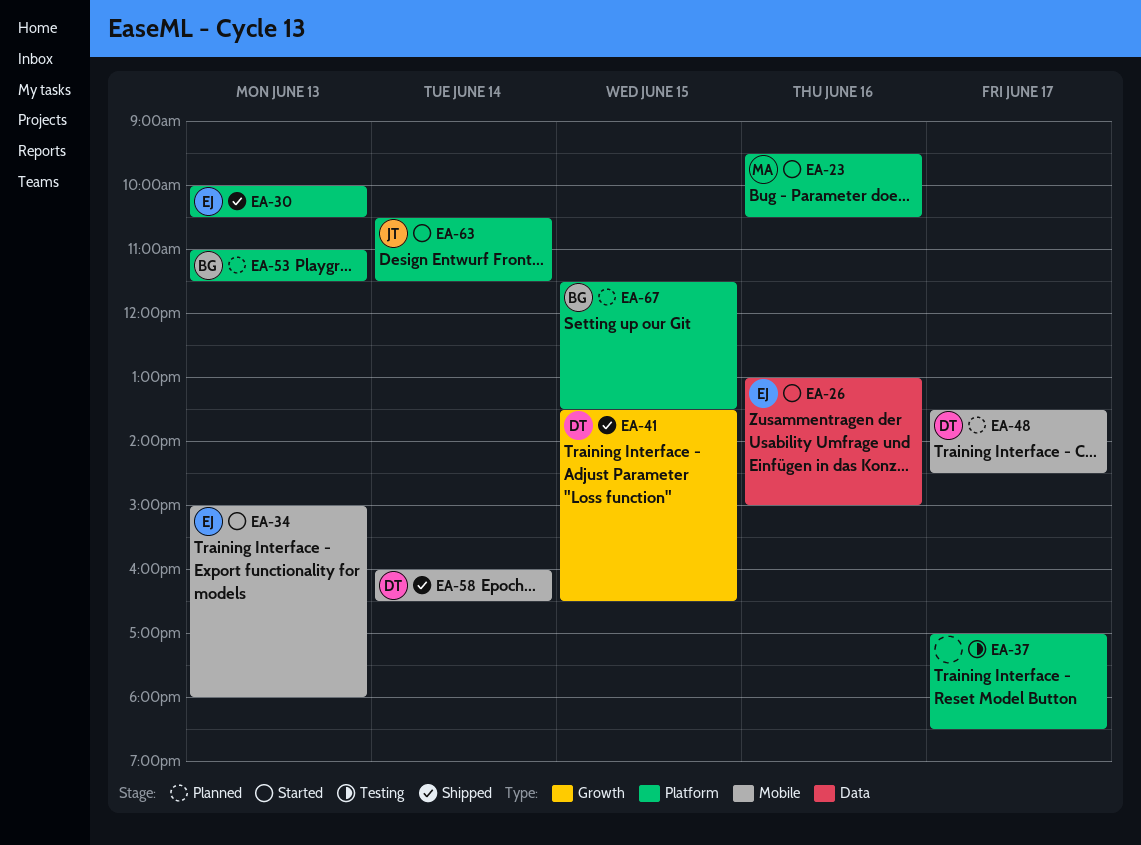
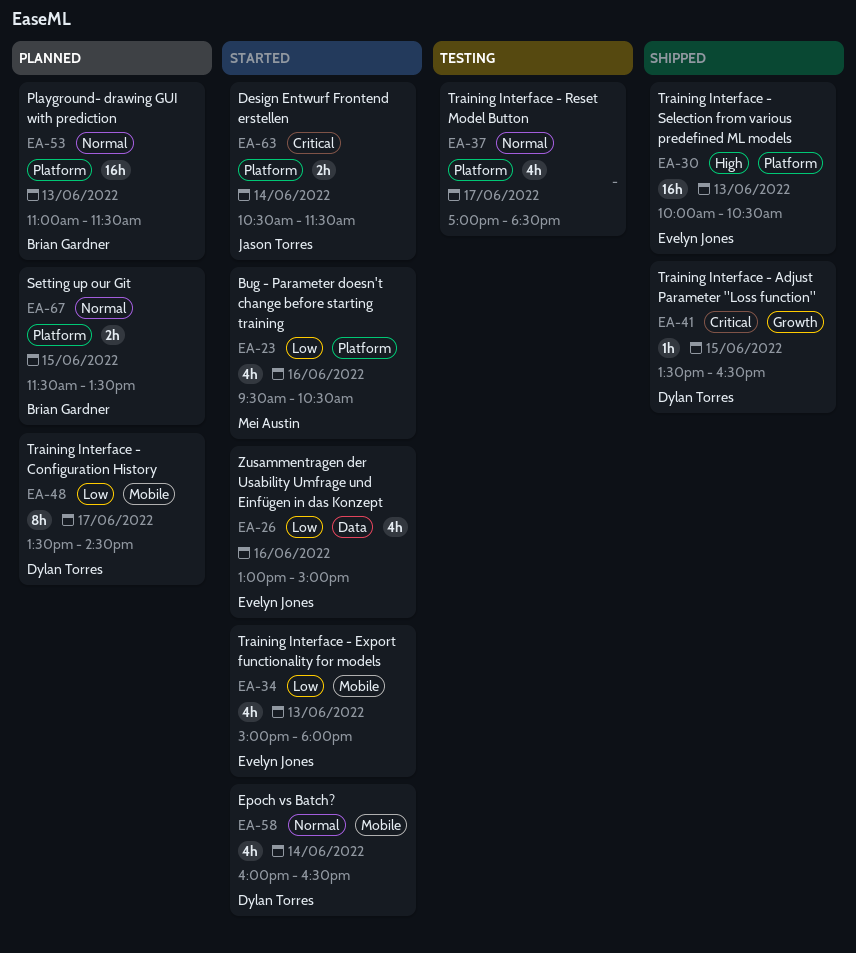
EA-58, status: Shipped -> Started

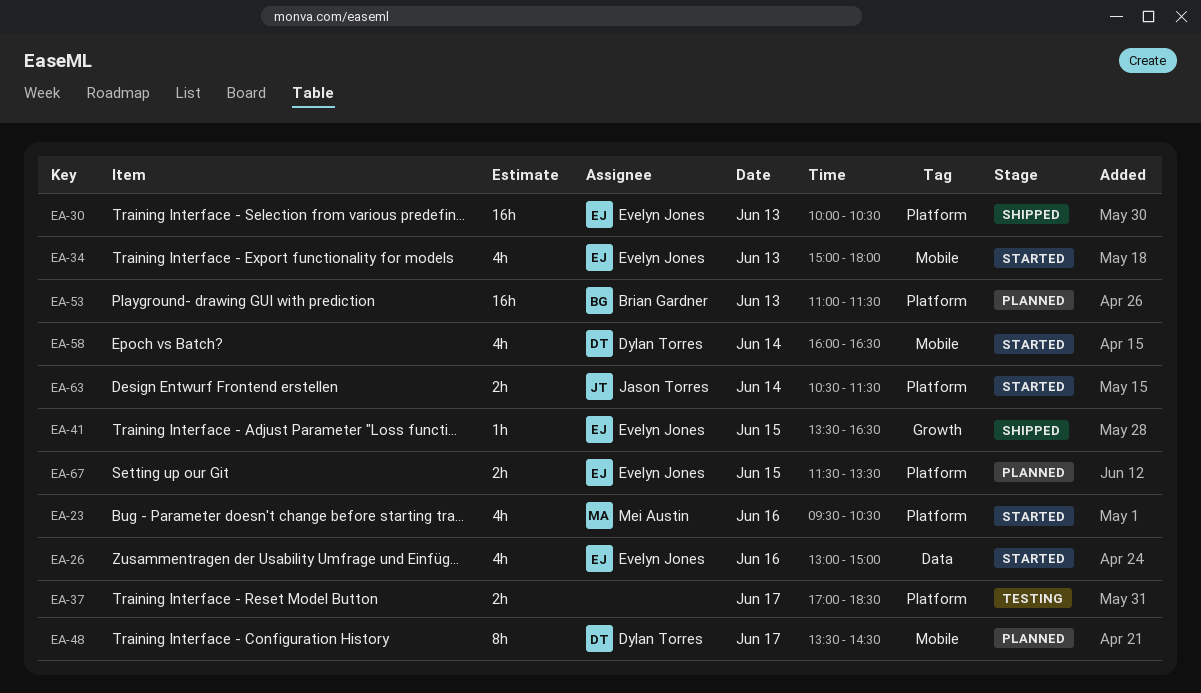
EA-37, estimate: 4h -> 2h
EA-41, owner: Dylan Torres -> Evelyn Jones
EA-67, owner: Brian Gardner -> Evelyn Jones

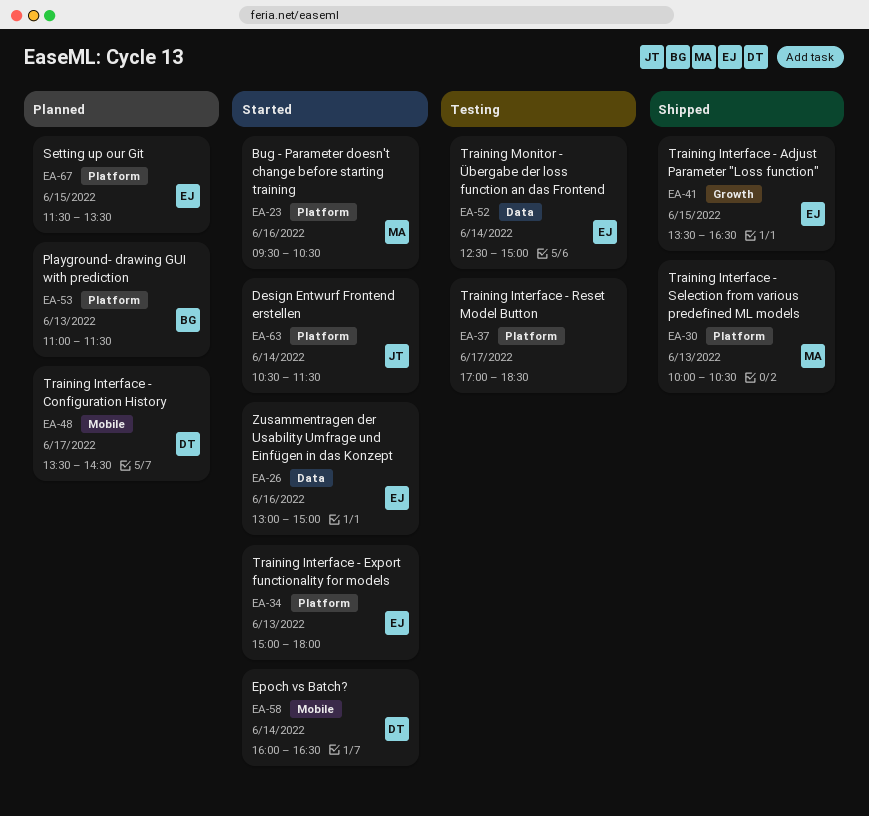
EA-30, owner: Evelyn Jones -> Mei Austin
EA-34, label: Mobile -> Platform
EA-52: none -> present

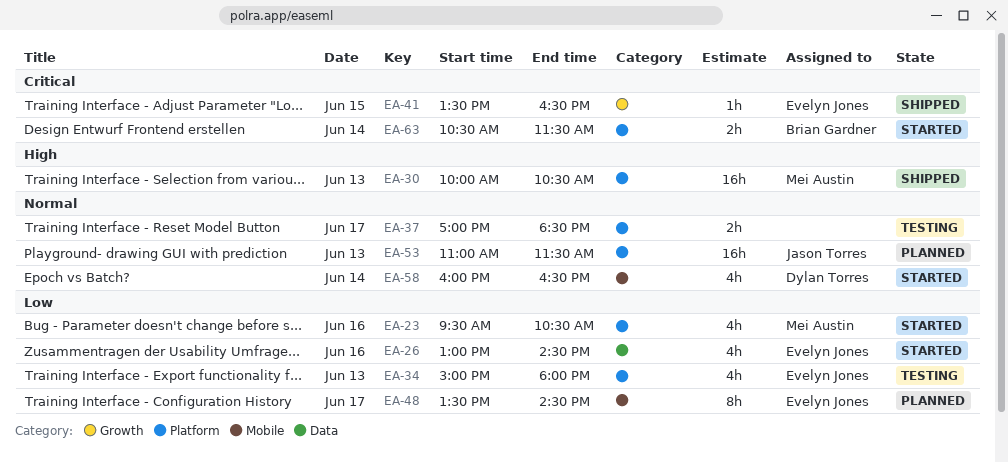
EA-26, ends: 15:00 -> 14:30
EA-34, status: Started -> Testing
EA-48, owner: Dylan Torres -> Evelyn Jones
EA-52: present -> none
EA-53, owner: Brian Gardner -> Jason Torres
EA-63, owner: Jason Torres -> Brian Gardner
EA-67: present -> none

